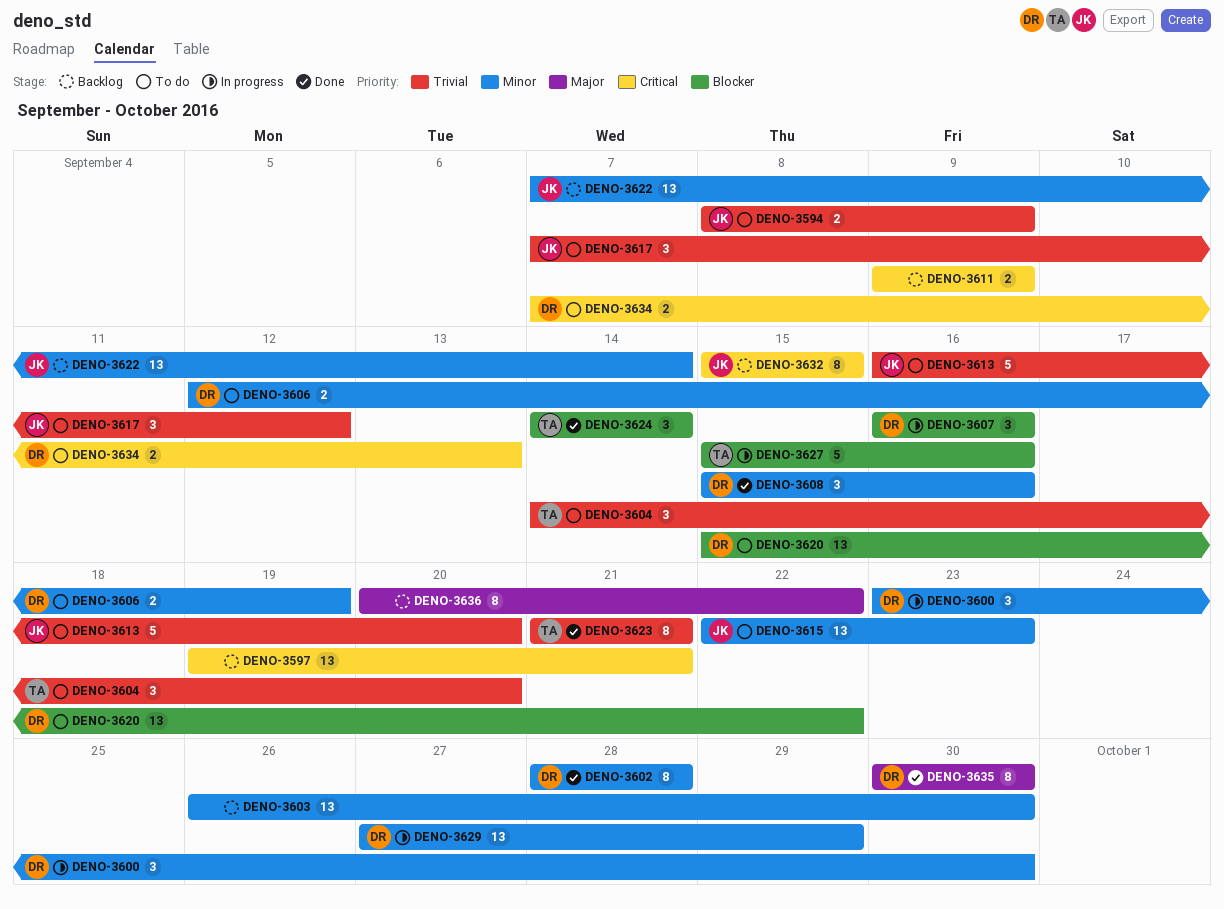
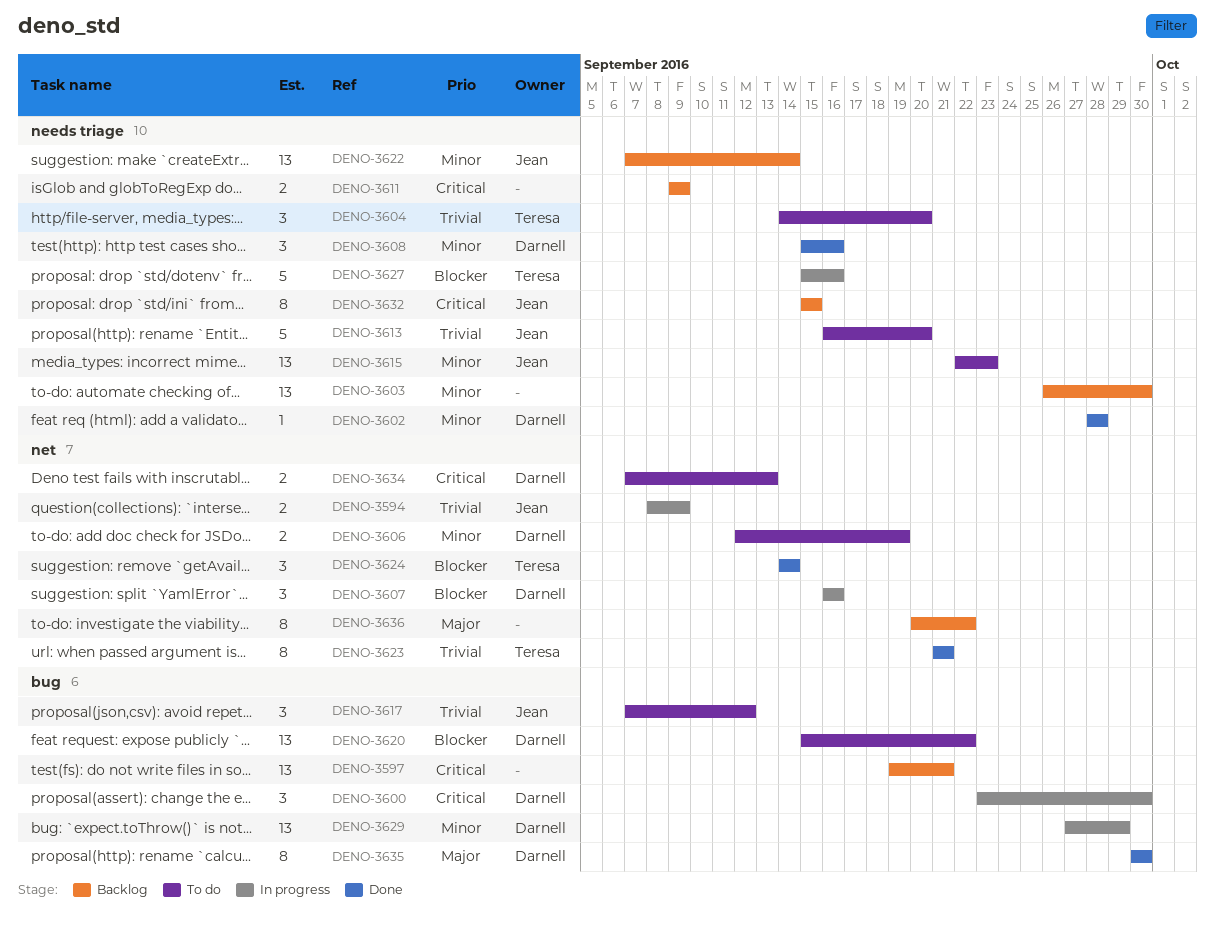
DENO-3594, status: To do -> In progress
DENO-3600, priority: Minor -> Critical
DENO-3602, estimate: 8 -> 1

